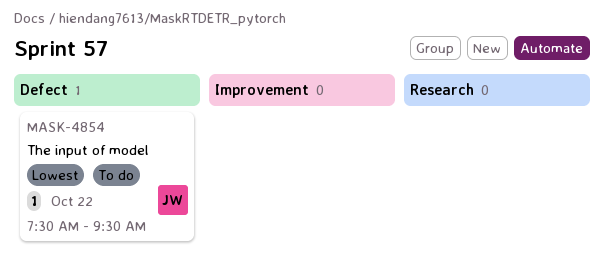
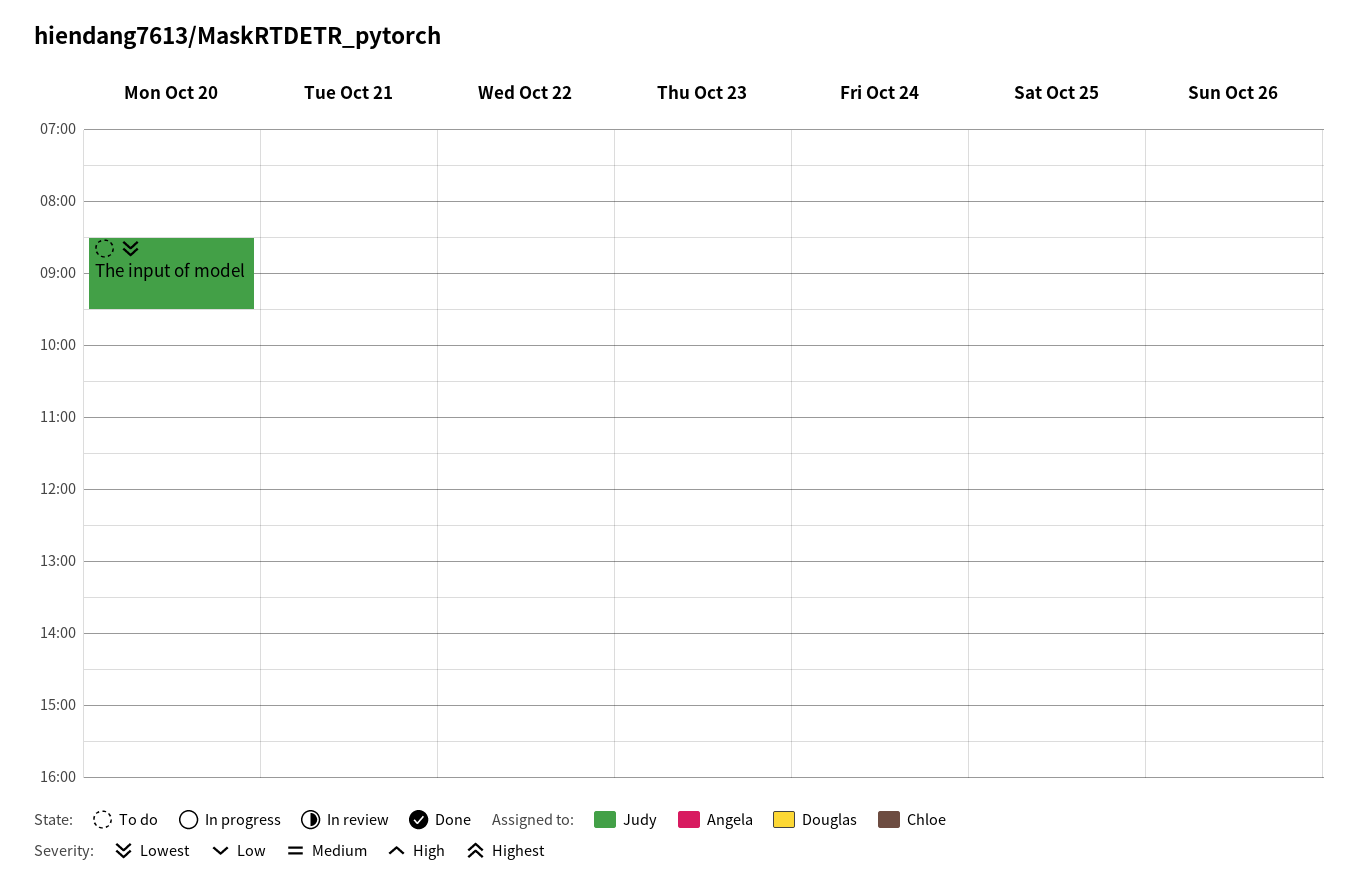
The input of model, day: Oct 22 -> Oct 20
The input of model, begins: 07:30 -> 08:30

